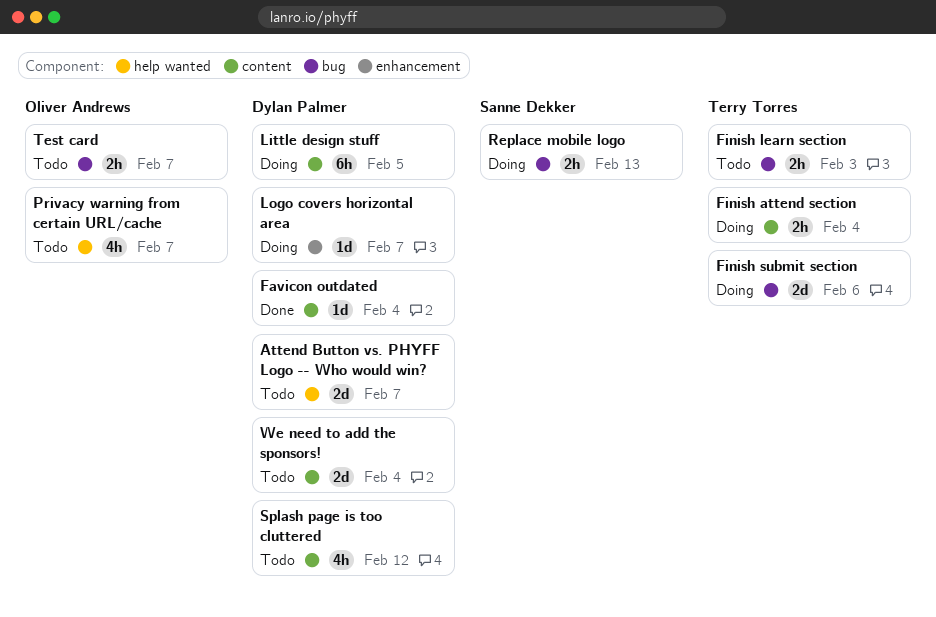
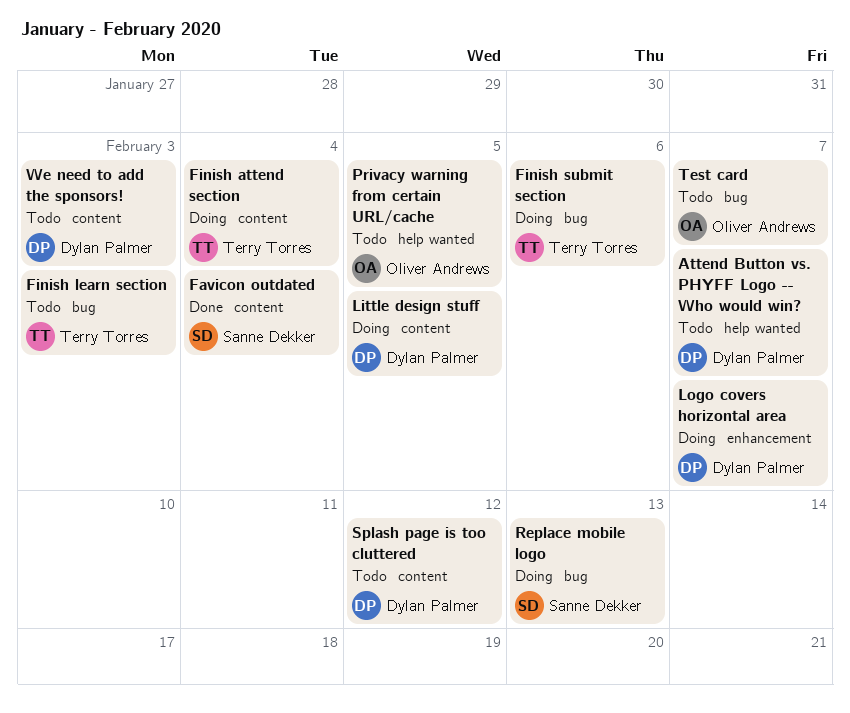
Favicon outdated, owner: Dylan Palmer -> Sanne Dekker
Privacy warning from certain URL/cache, due: Feb 7 -> Feb 5
We need to add the sponsors!, due: Feb 4 -> Feb 3

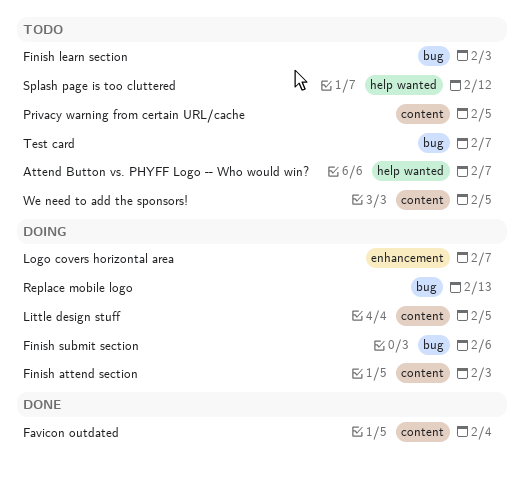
Finish attend section, due: Feb 4 -> Feb 3
Privacy warning from certain URL/cache, label: help wanted -> content
Splash page is too cluttered, label: content -> help wanted
We need to add the sponsors!, due: Feb 3 -> Feb 5

